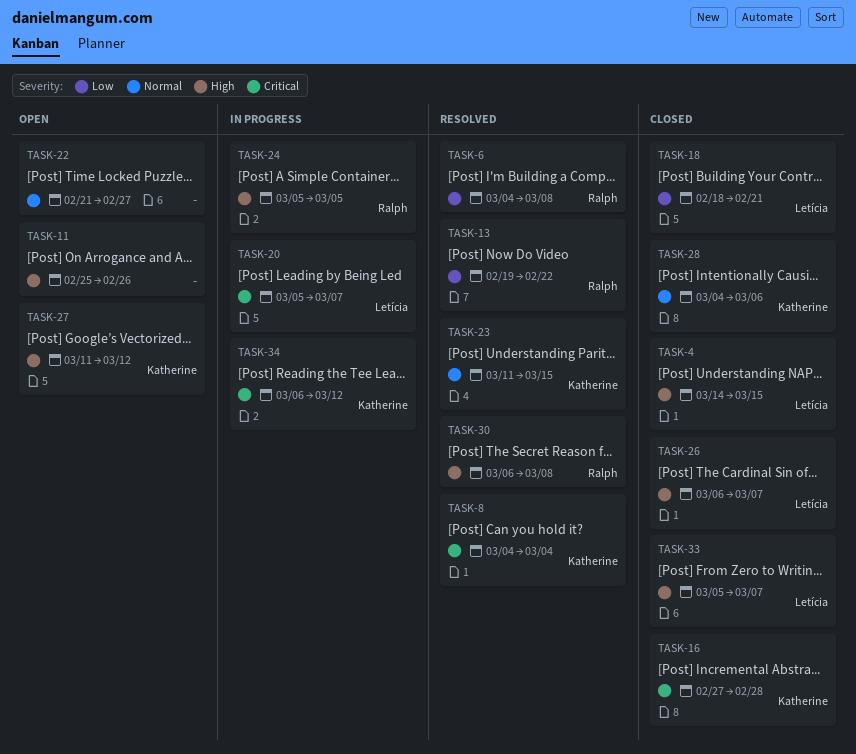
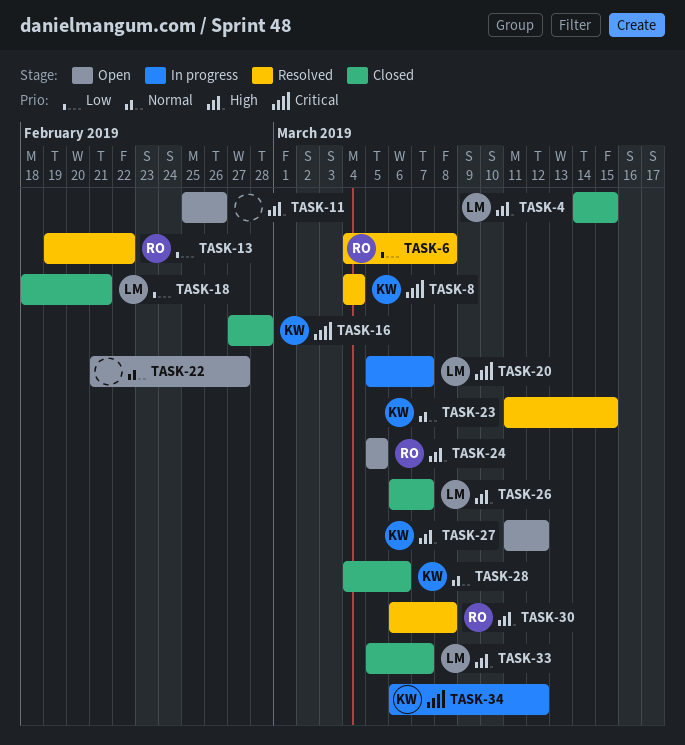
TASK-24, status: In progress -> Open

